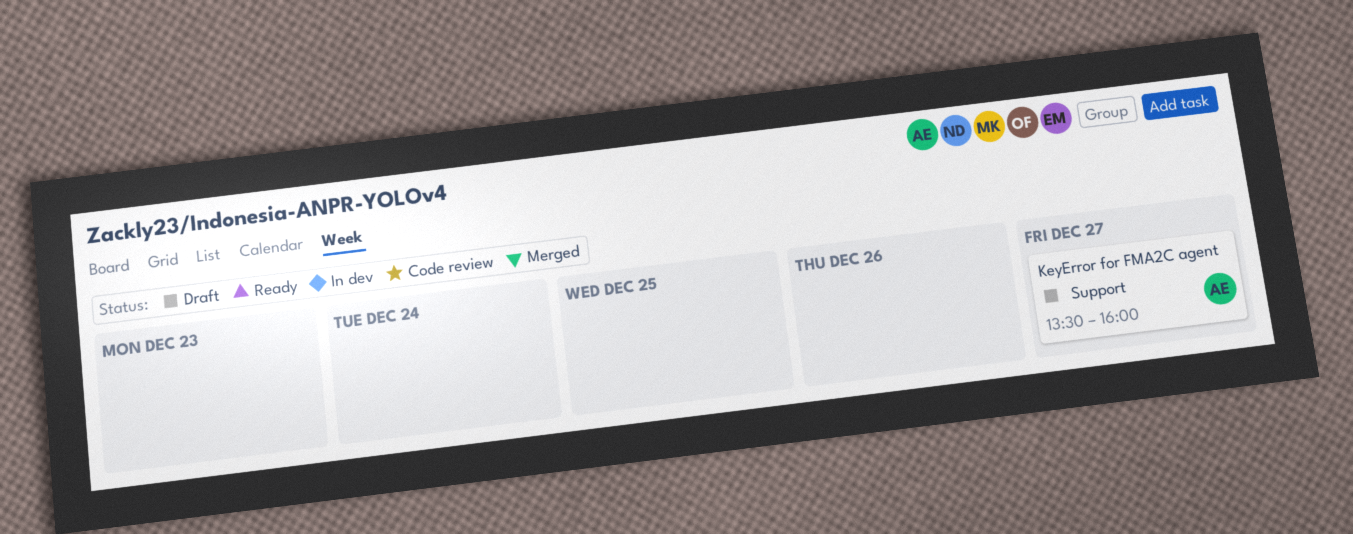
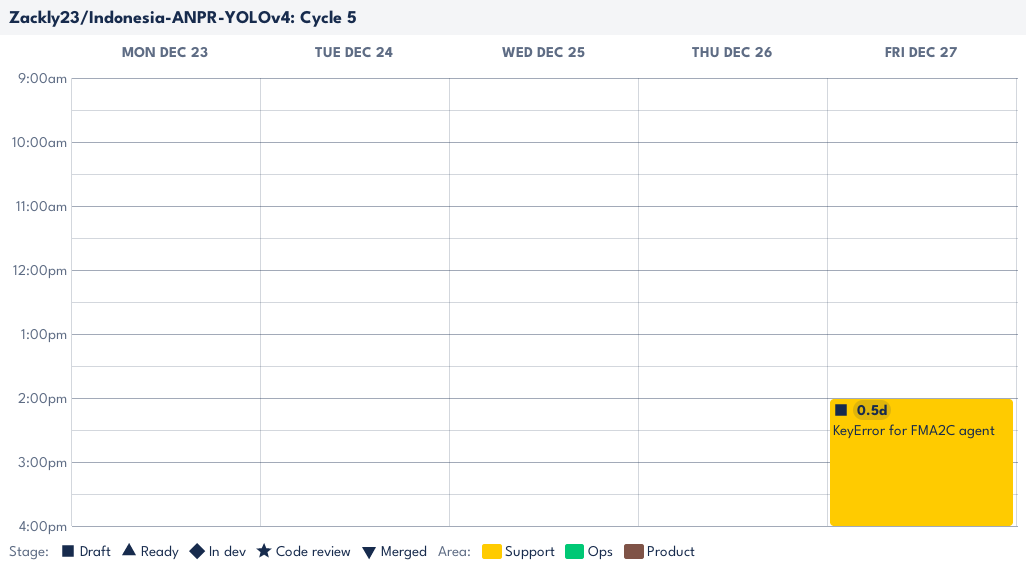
KeyError for FMA2C agent, begins: 13:30 -> 14:00

